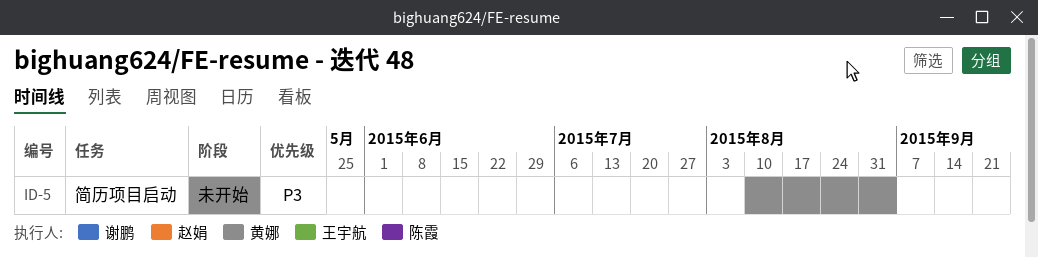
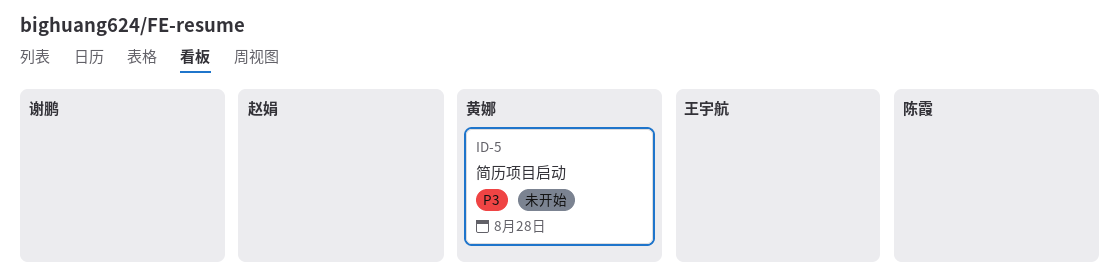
ID-5, due: Sep 4 -> Aug 28

